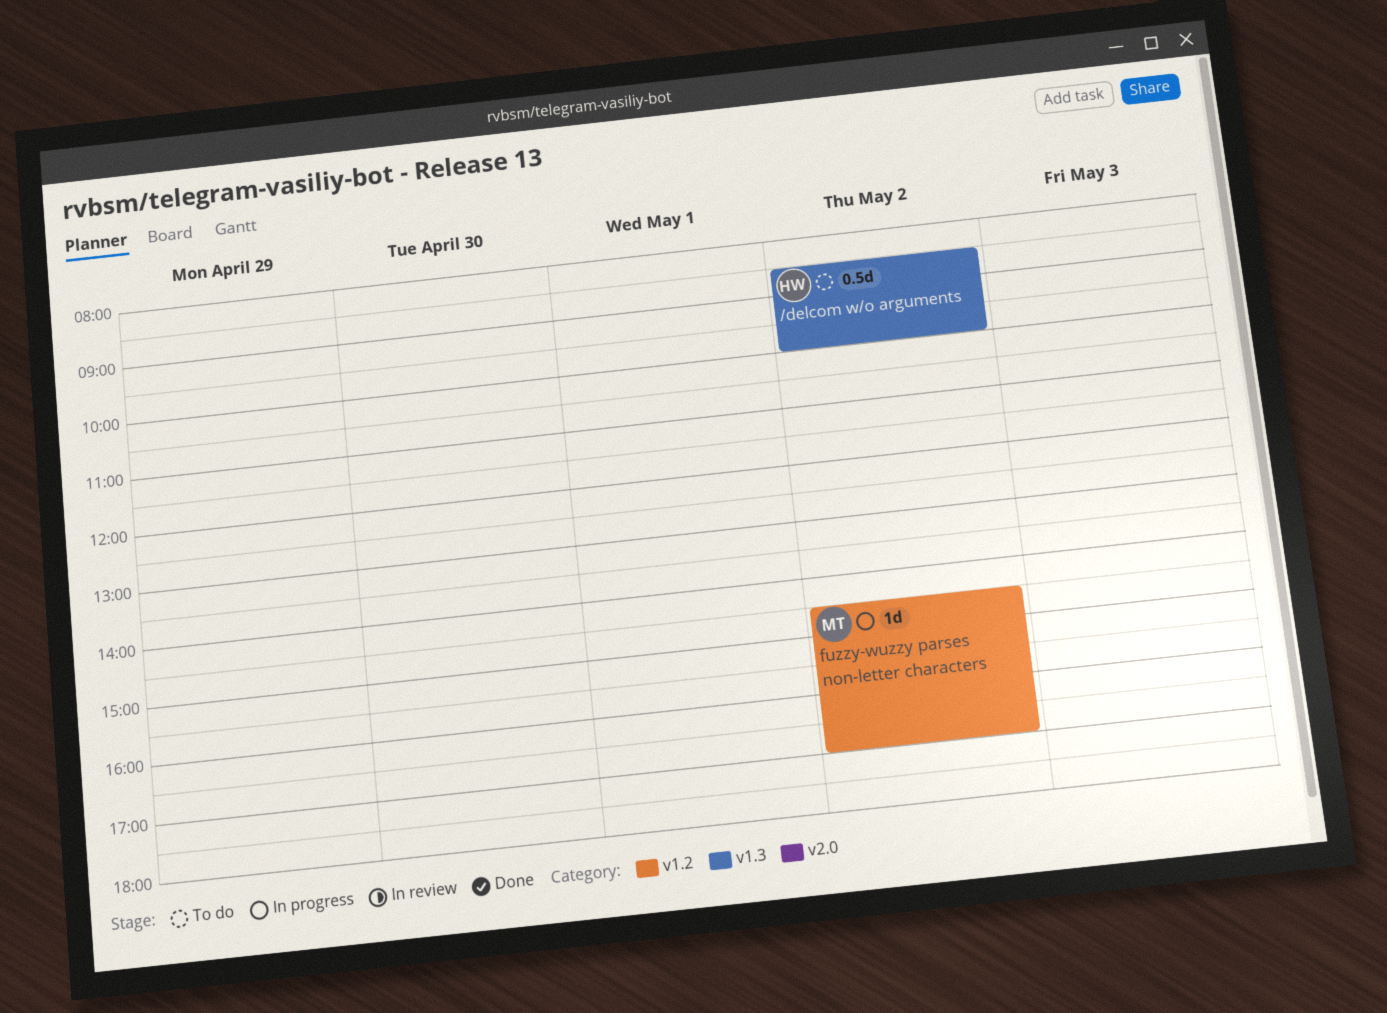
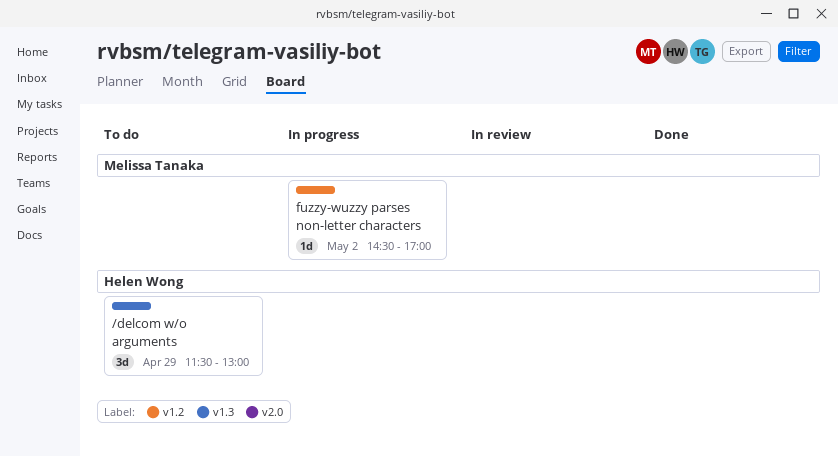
/delcom w/o arguments, estimate: 0.5d -> 3d
/delcom w/o arguments, day: May 2 -> Apr 29
/delcom w/o arguments, begins: 08:30 -> 11:30
/delcom w/o arguments, ends: 10:00 -> 13:00

